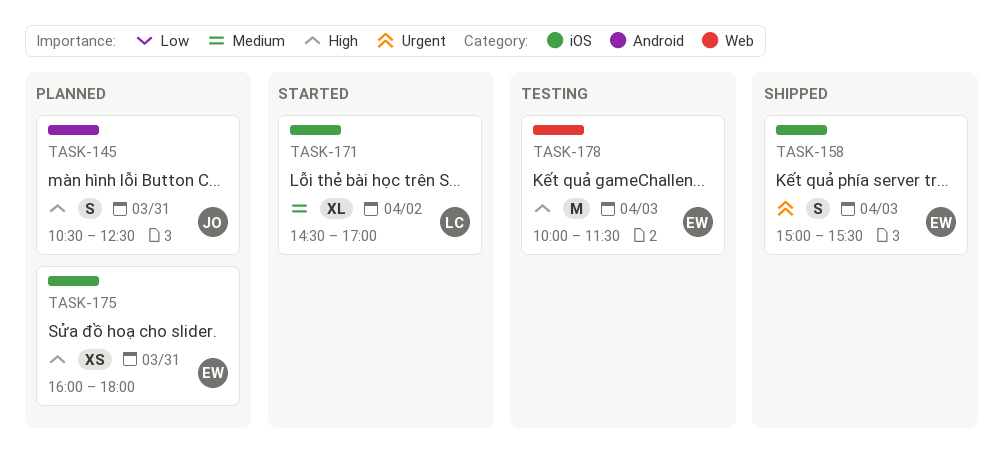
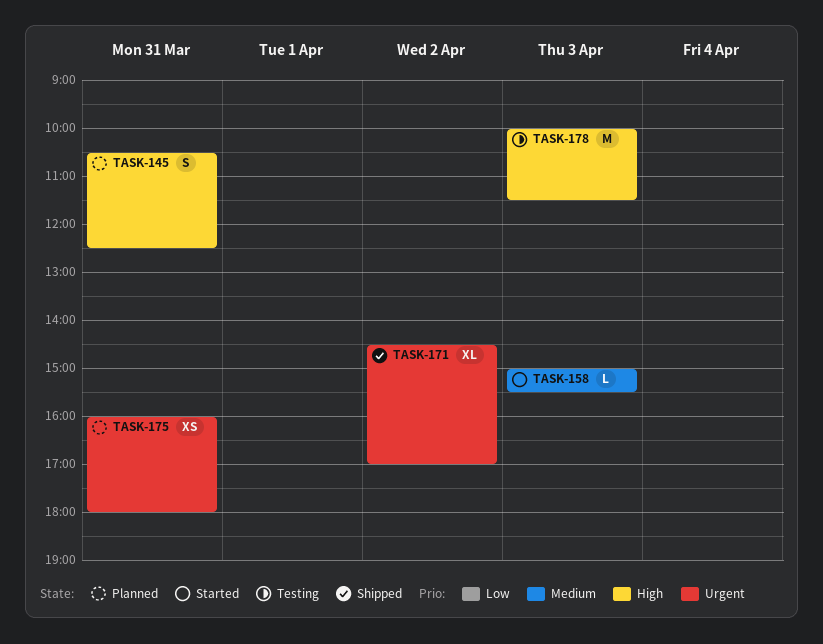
TASK-158, status: Shipped -> Started
TASK-158, priority: Urgent -> Medium
TASK-158, estimate: S -> L
TASK-171, status: Started -> Shipped
TASK-171, priority: Medium -> Urgent
TASK-175, priority: High -> Urgent

